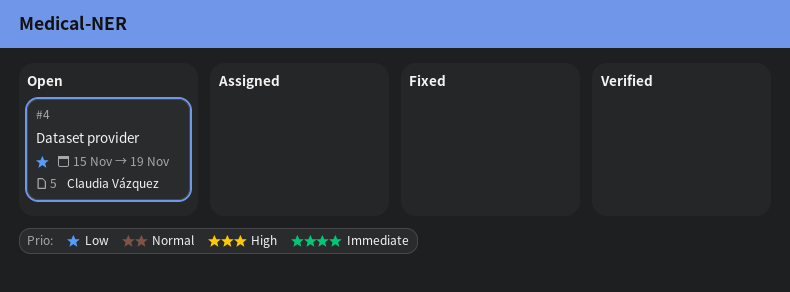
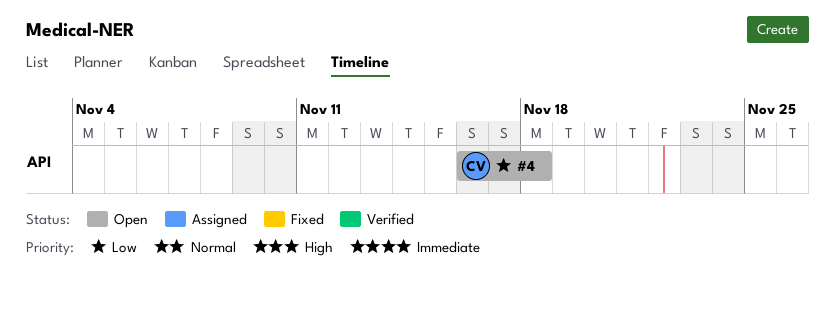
#4, start: Nov 15 -> Nov 16
#4, due: Nov 19 -> Nov 18

